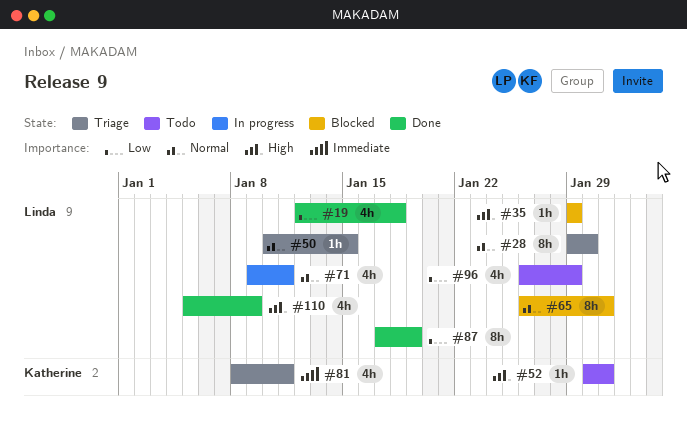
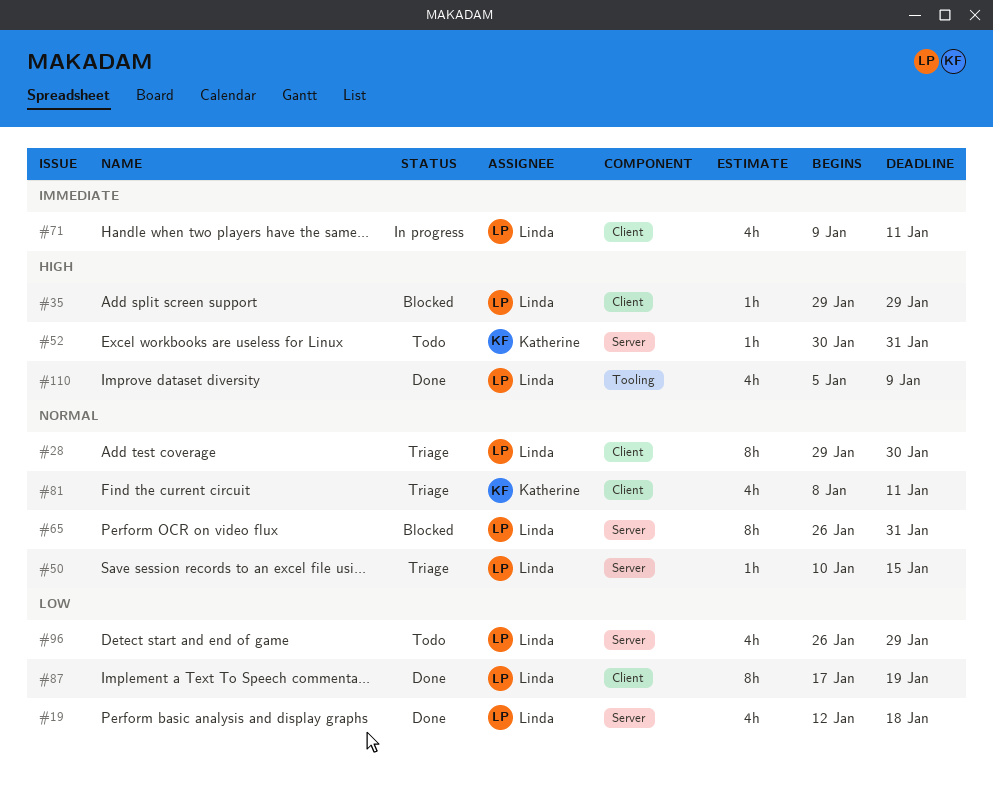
#71, priority: Normal -> Immediate
#81, priority: Immediate -> Normal

